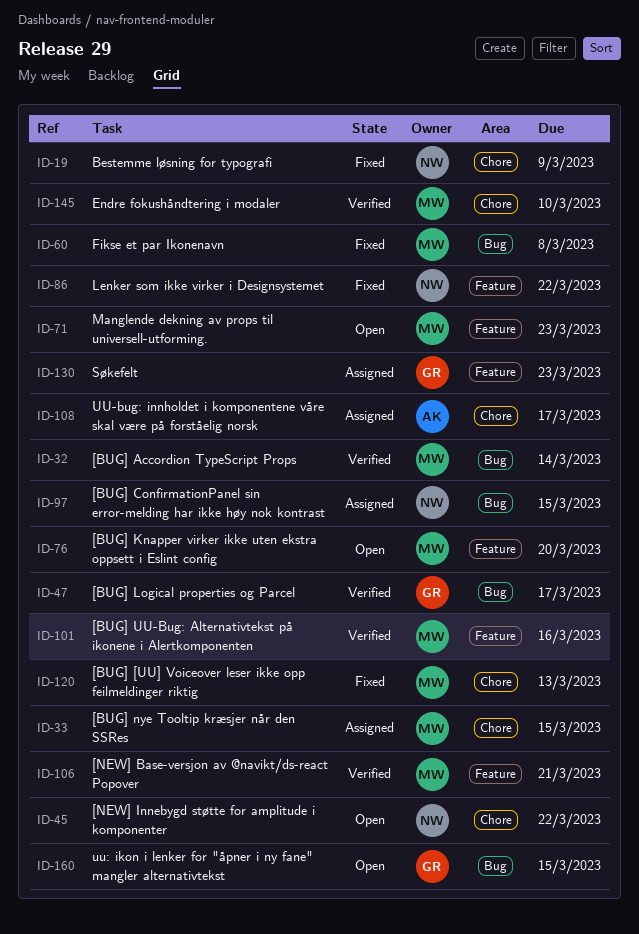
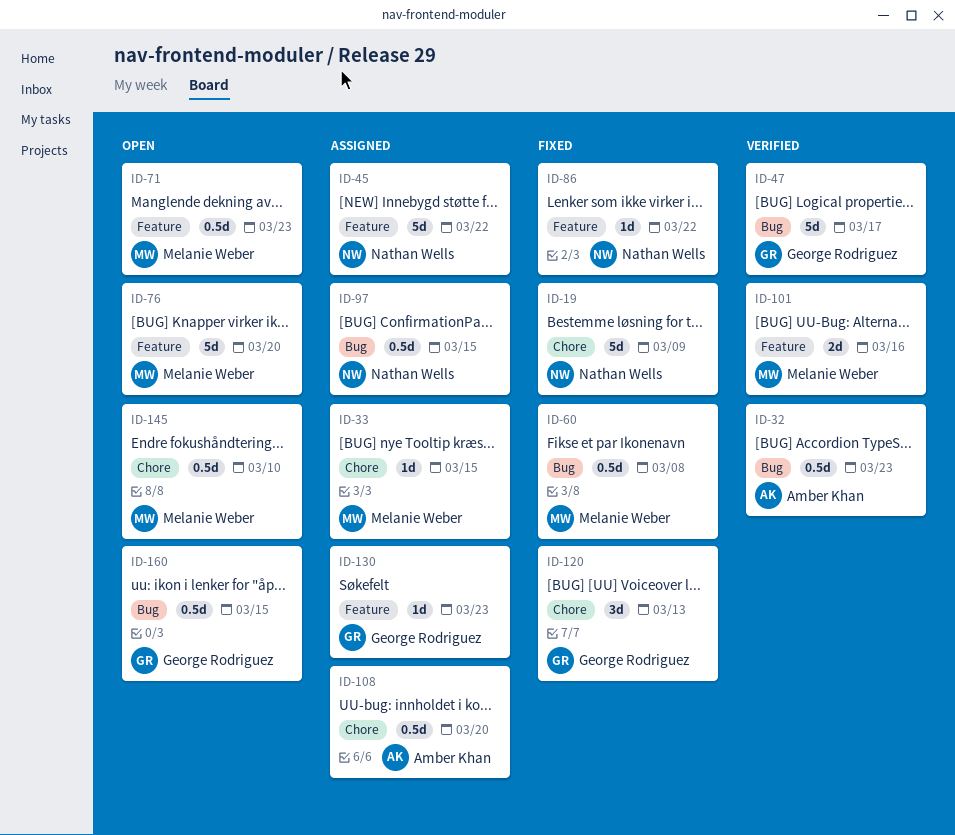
ID-32, owner: Melanie Weber -> Amber Khan
ID-32, due: Mar 14 -> Mar 23
ID-45, status: Open -> Assigned
ID-45, label: Chore -> Feature
ID-106: present -> none
ID-108, due: Mar 17 -> Mar 20
ID-120, owner: Melanie Weber -> George Rodriguez
ID-145, status: Verified -> Open

